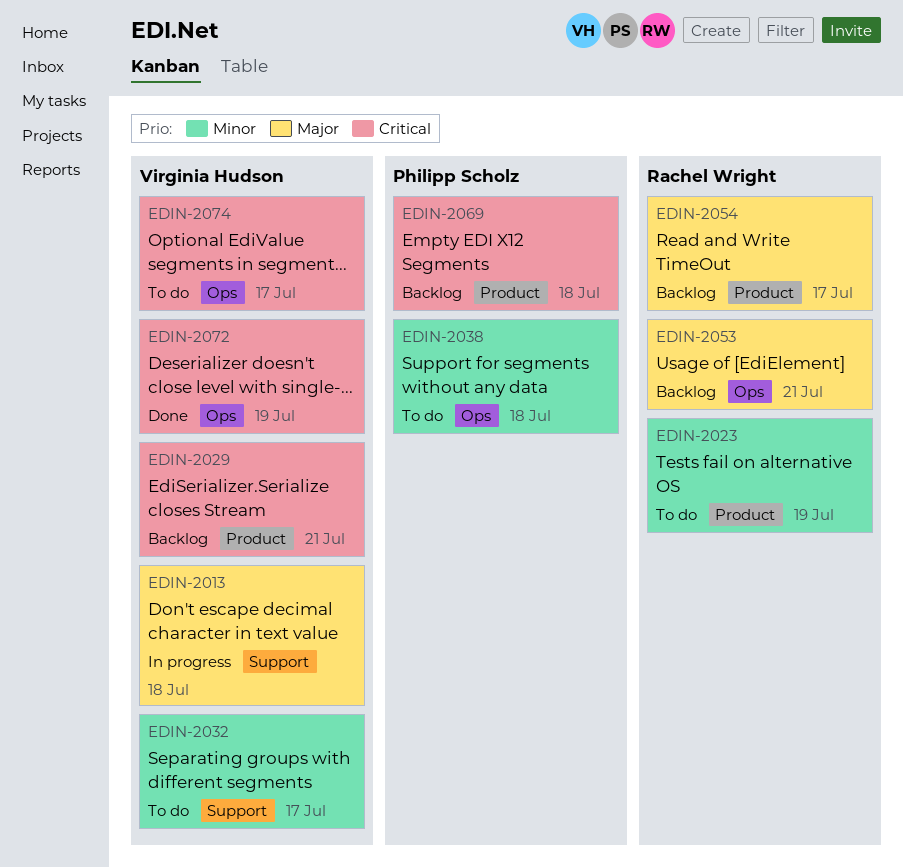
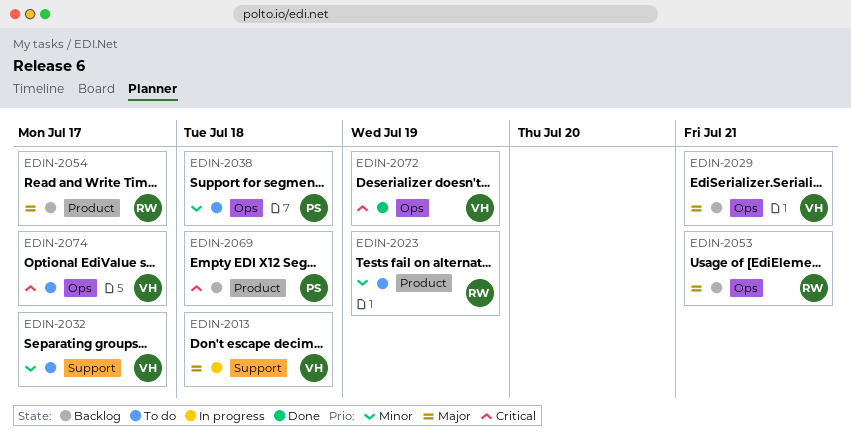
EDIN-2029, priority: Critical -> Major
EDIN-2029, label: Product -> Ops

